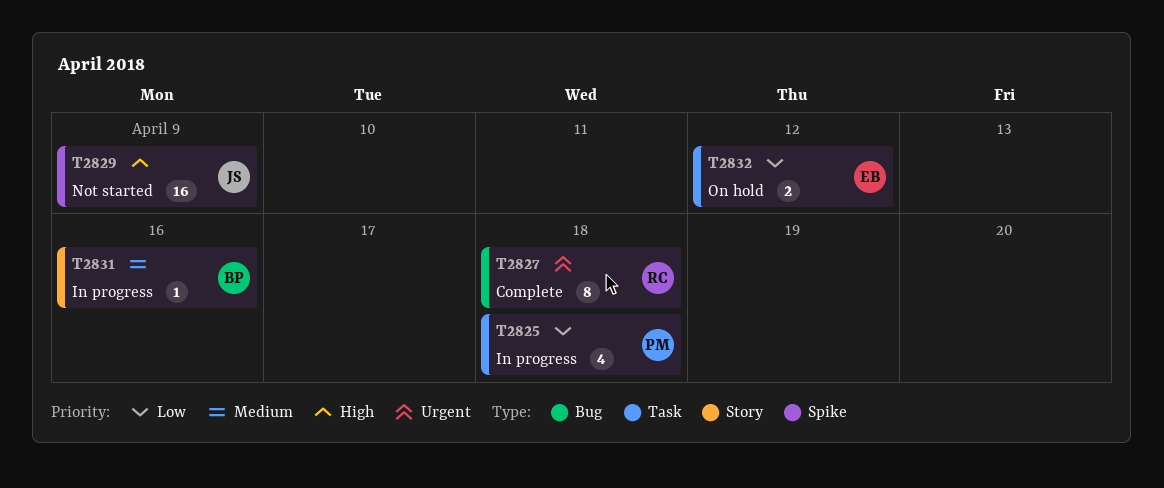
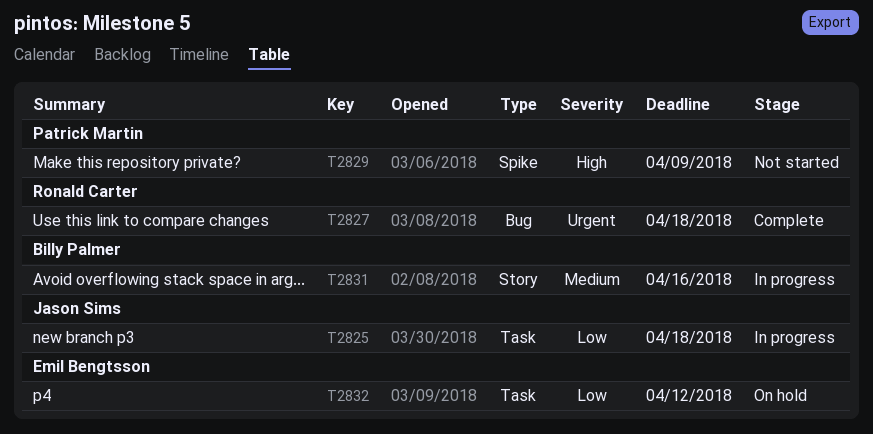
T2825, owner: Patrick Martin -> Jason Sims
T2829, owner: Jason Sims -> Patrick Martin

